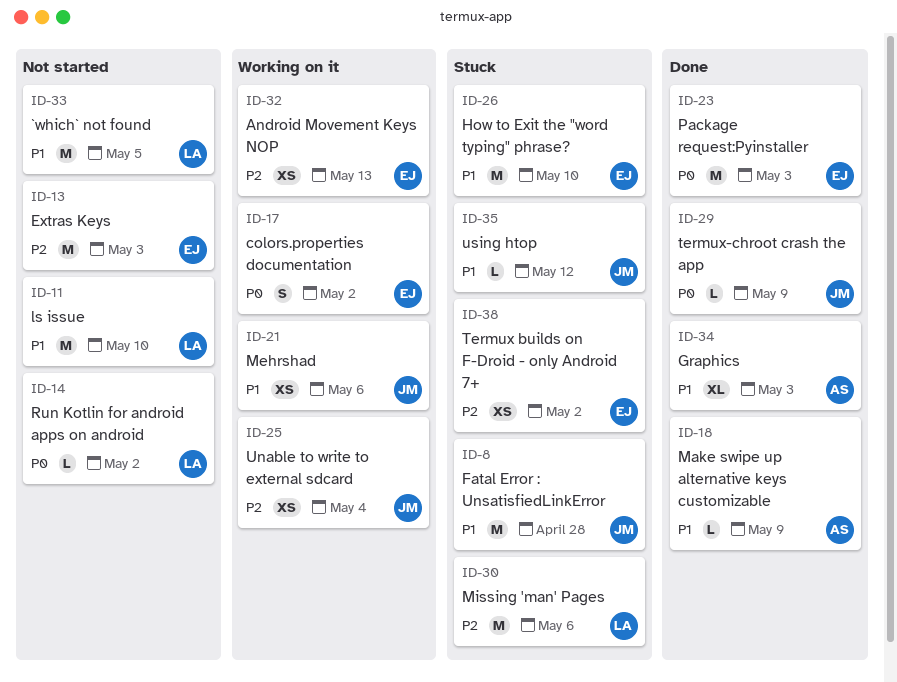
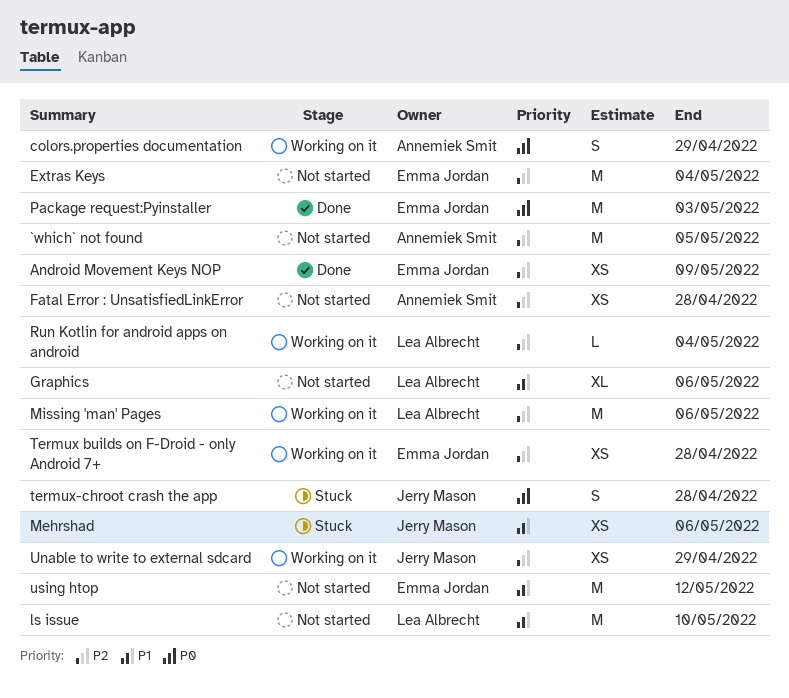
`which` not found, owner: Lea Albrecht -> Annemiek Smit
`which` not found, priority: P1 -> P2
Android Movement Keys NOP, status: Working on it -> Done
Android Movement Keys NOP, due: May 13 -> May 9
colors.properties documentation, owner: Emma Jordan -> Annemiek Smit
colors.properties documentation, due: May 2 -> Apr 29
Extras Keys, due: May 3 -> May 4
Fatal Error : UnsatisfiedLinkError, status: Stuck -> Not started
Fatal Error : UnsatisfiedLinkError, owner: Jerry Mason -> Annemiek Smit
Fatal Error : UnsatisfiedLinkError, priority: P1 -> P2
Fatal Error : UnsatisfiedLinkError, estimate: M -> XS
Graphics, status: Done -> Not started
Graphics, owner: Annemiek Smit -> Lea Albrecht
Graphics, due: May 3 -> May 6
How to Exit the "word typing" phrase?: present -> none
Make swipe up alternative keys customizable: present -> none
Mehrshad, status: Working on it -> Stuck
Missing 'man' Pages, status: Stuck -> Working on it
Run Kotlin for android apps on android, status: Not started -> Working on it
Run Kotlin for android apps on android, priority: P0 -> P2
Run Kotlin for android apps on android, due: May 2 -> May 4
Termux builds on F-Droid - only Android 7+, status: Stuck -> Working on it
Termux builds on F-Droid - only Android 7+, due: May 2 -> Apr 28
termux-chroot crash the app, status: Done -> Stuck
termux-chroot crash the app, estimate: L -> S
termux-chroot crash the app, due: May 9 -> Apr 28
Unable to write to external sdcard, due: May 4 -> Apr 29
using htop, status: Stuck -> Not started
using htop, owner: Jerry Mason -> Emma Jordan
using htop, estimate: L -> M

